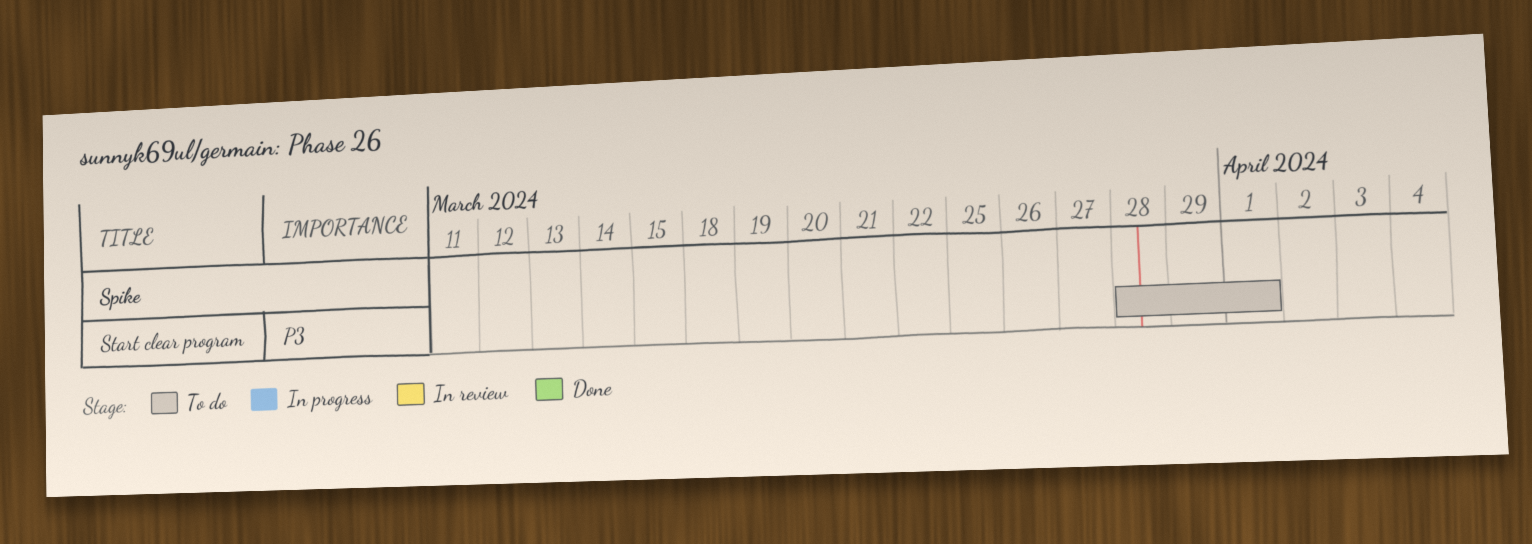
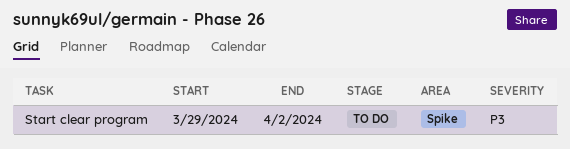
Start clear program, start: Mar 28 -> Mar 29
Start clear program, due: Apr 1 -> Apr 2

